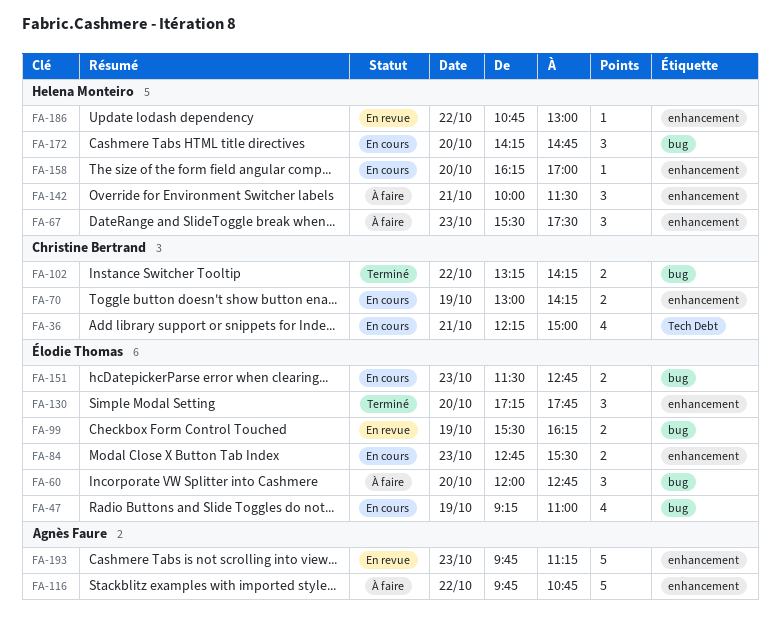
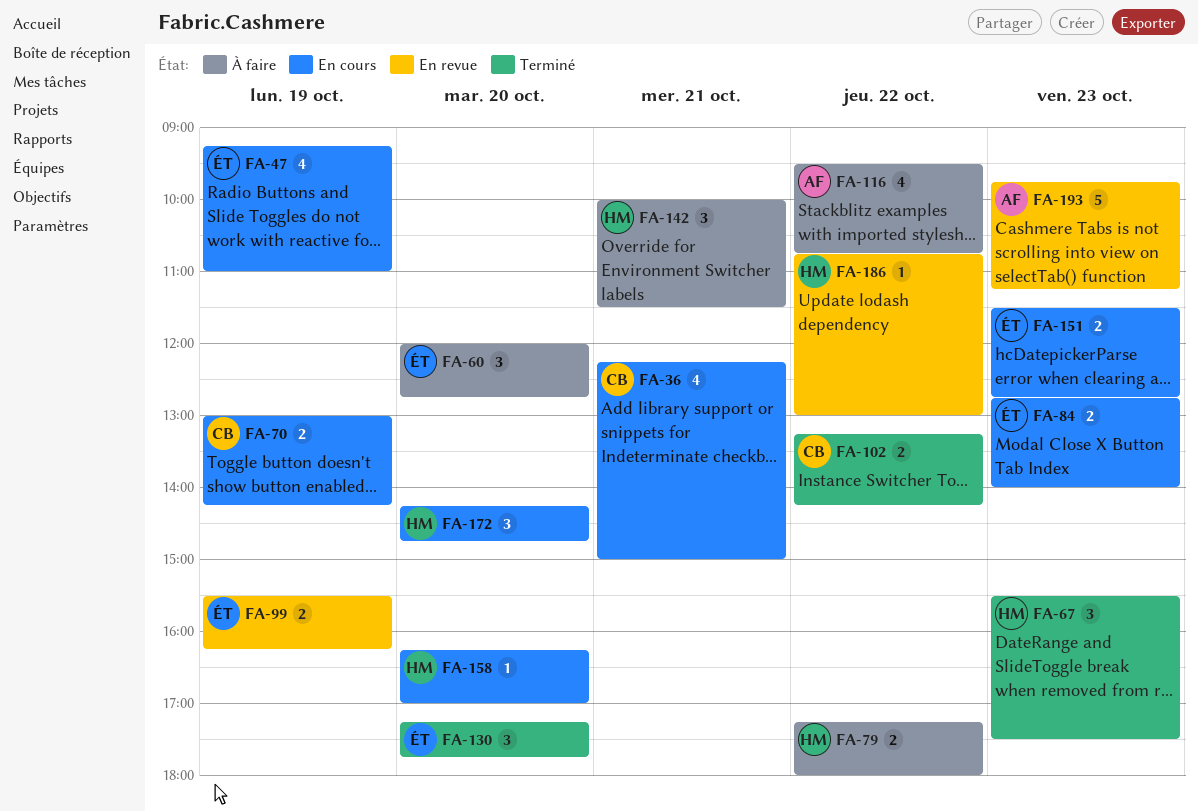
FA-67, status: À faire -> Terminé
FA-79: none -> present
FA-84, ends: 15:30 -> 14:00
FA-116, estimate: 5 -> 4
FA-116, begins: 09:45 -> 09:30

